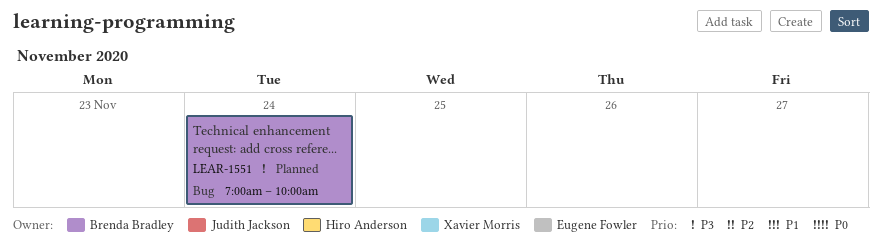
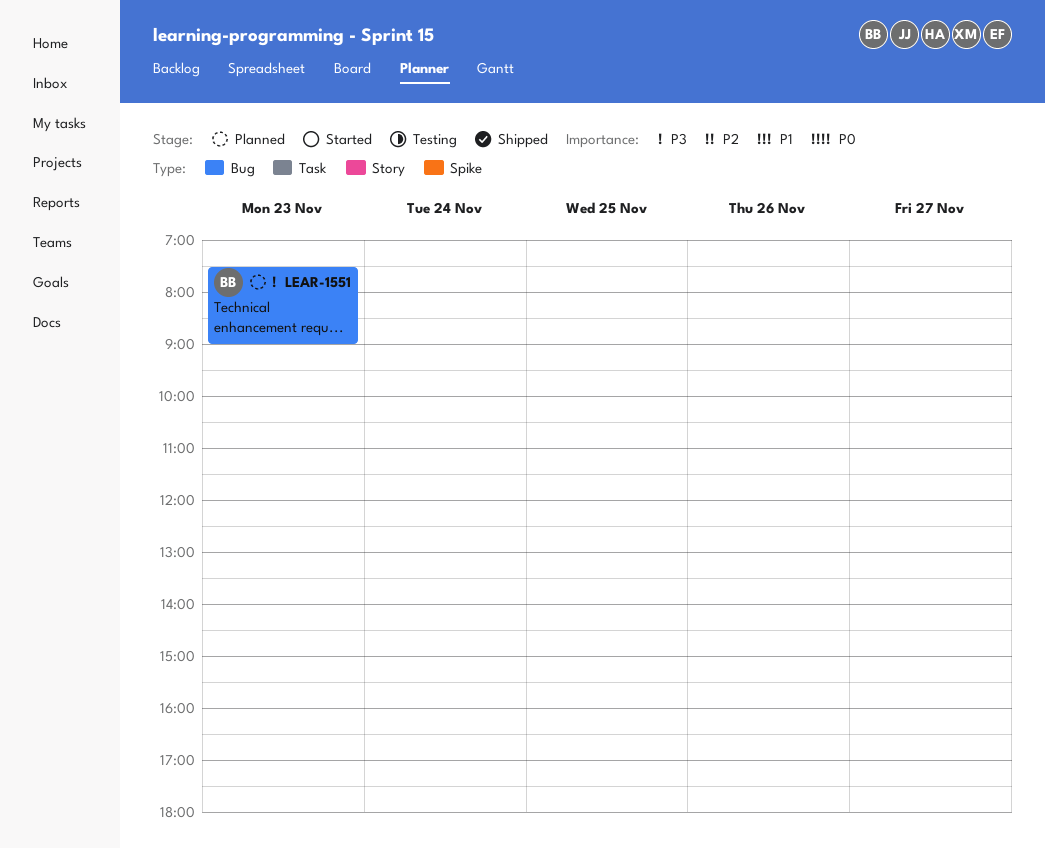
LEAR-1551, day: Nov 24 -> Nov 23
LEAR-1551, begins: 07:00 -> 07:30
LEAR-1551, ends: 10:00 -> 09:00

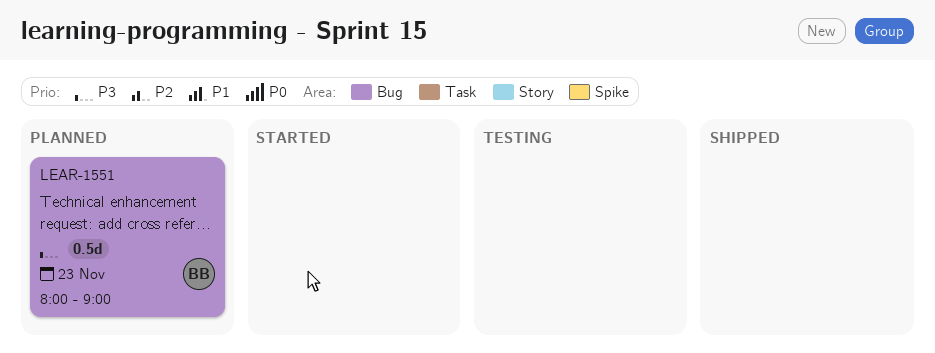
LEAR-1551, begins: 07:30 -> 08:00

